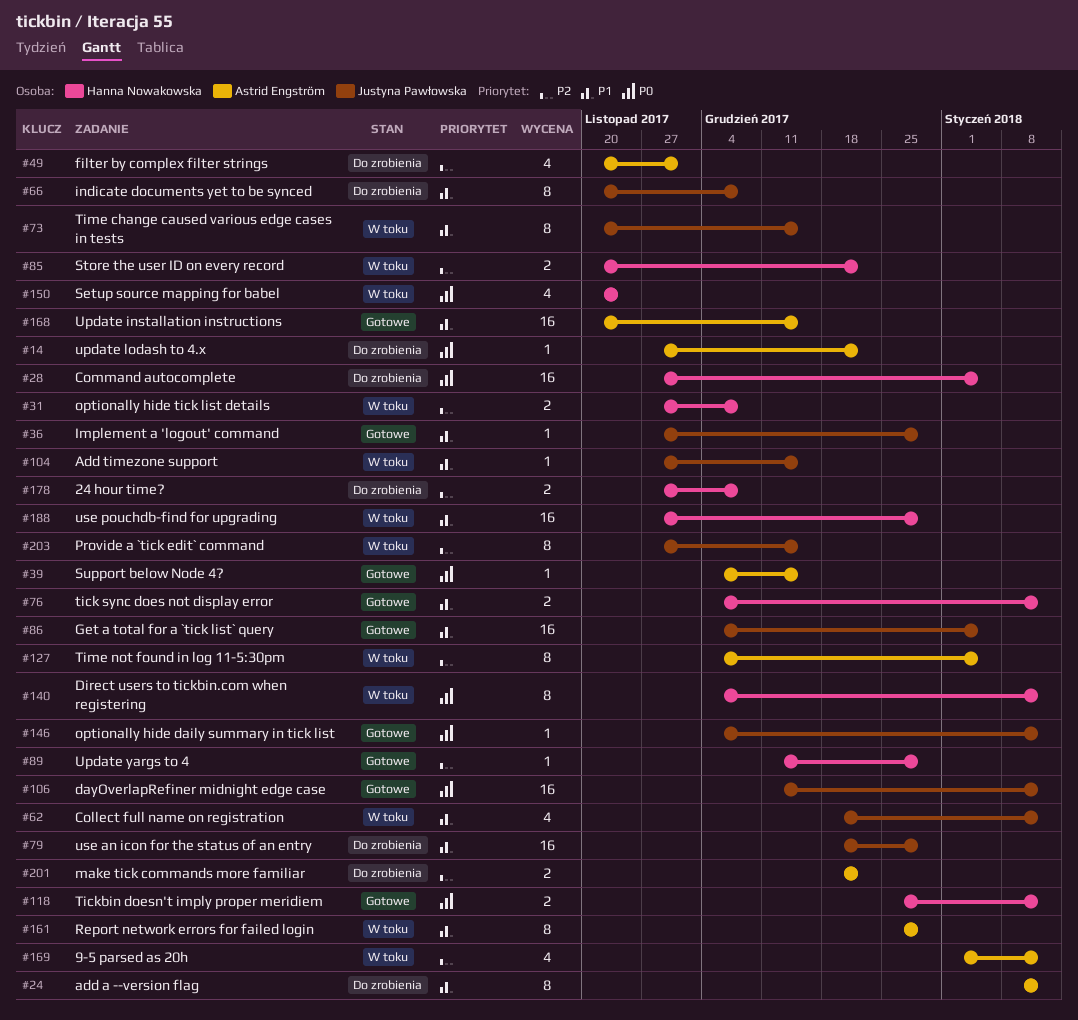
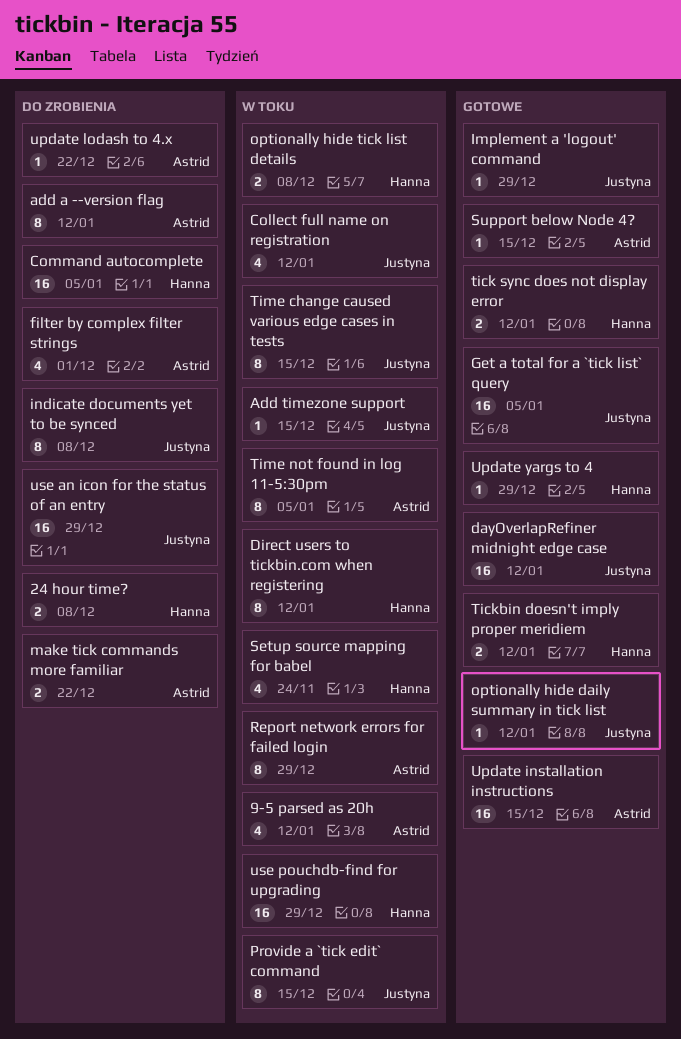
Store the user ID on every record: present -> none

